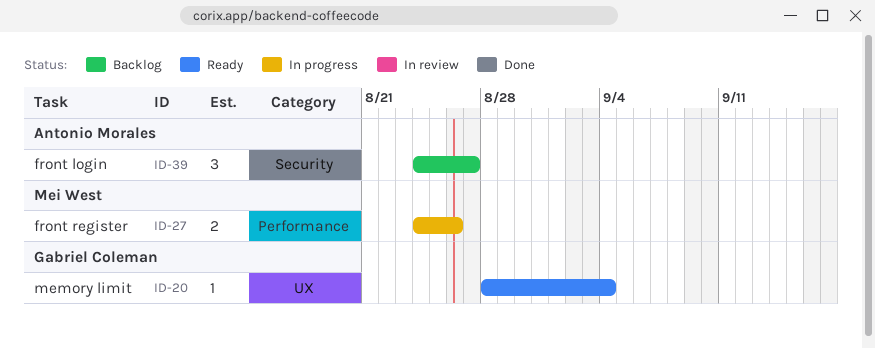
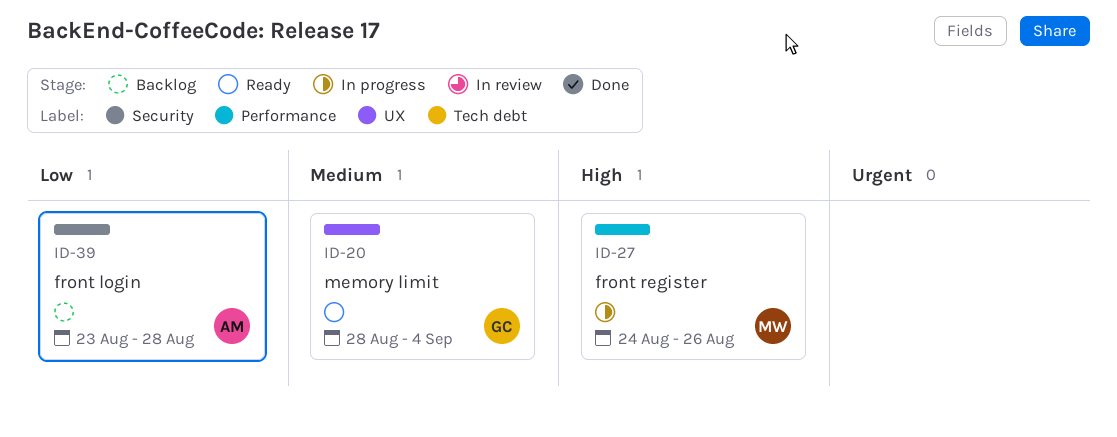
ID-39, start: Aug 24 -> Aug 23
ID-39, due: Aug 27 -> Aug 28

